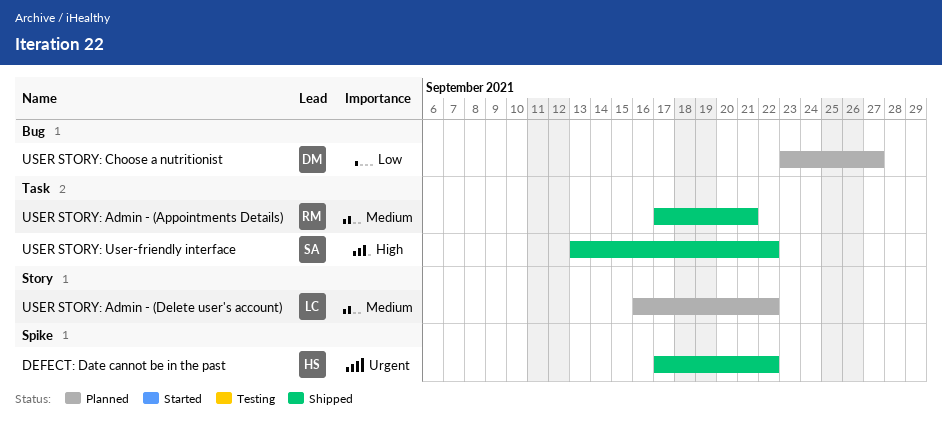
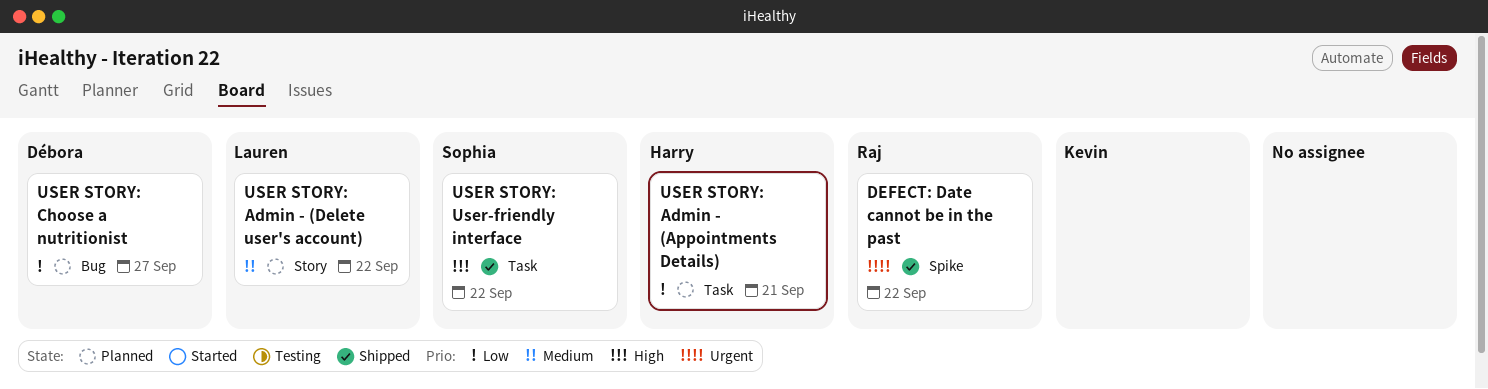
DEFECT: Date cannot be in the past, owner: Harry -> Raj
USER STORY: Admin - (Appointments Details), status: Shipped -> Planned
USER STORY: Admin - (Appointments Details), owner: Raj -> Harry
USER STORY: Admin - (Appointments Details), priority: Medium -> Low

